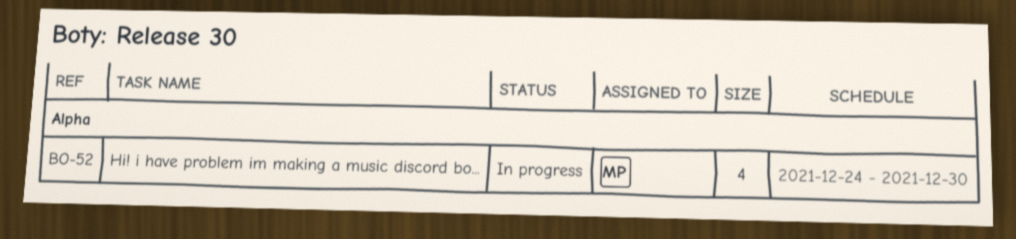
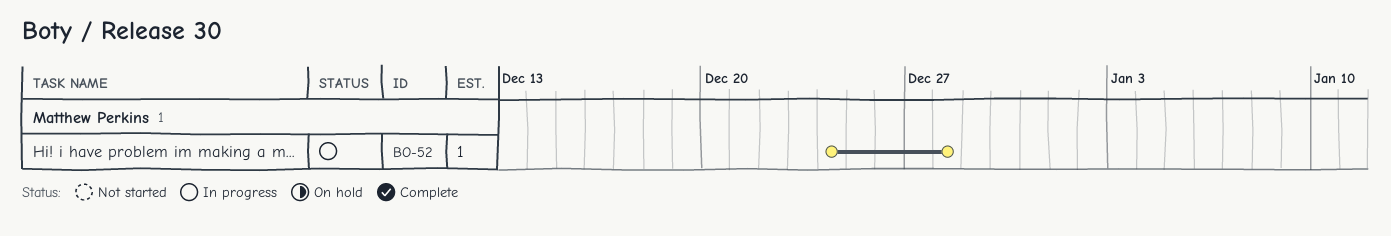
BO-52, estimate: 4 -> 1
BO-52, due: Dec 30 -> Dec 28

